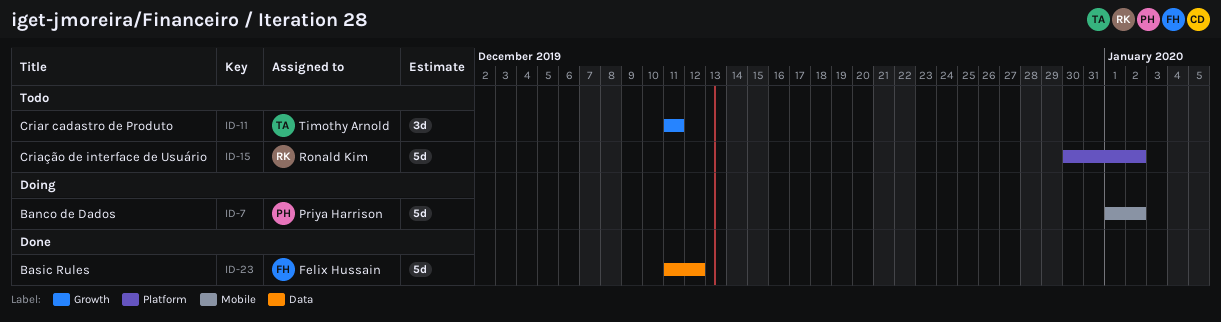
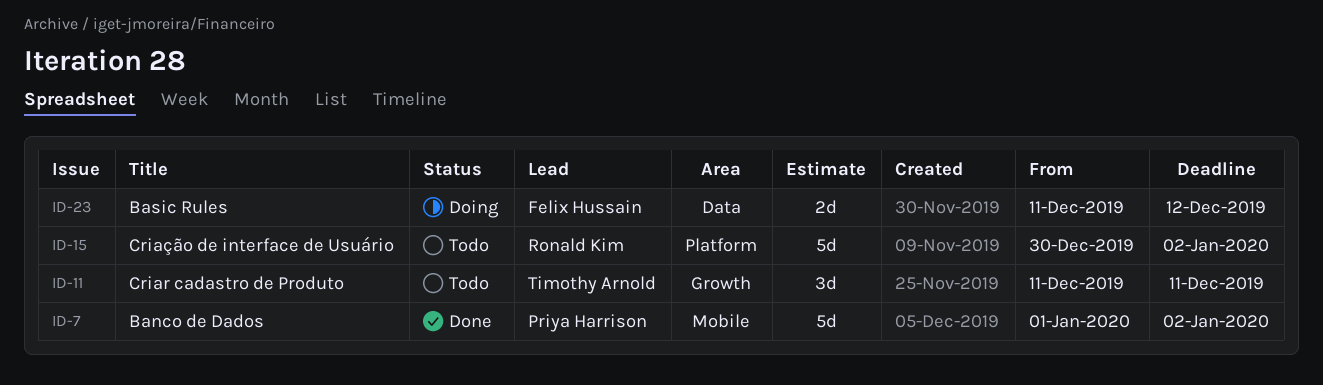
ID-7, status: Doing -> Done
ID-23, status: Done -> Doing
ID-23, estimate: 5d -> 2d

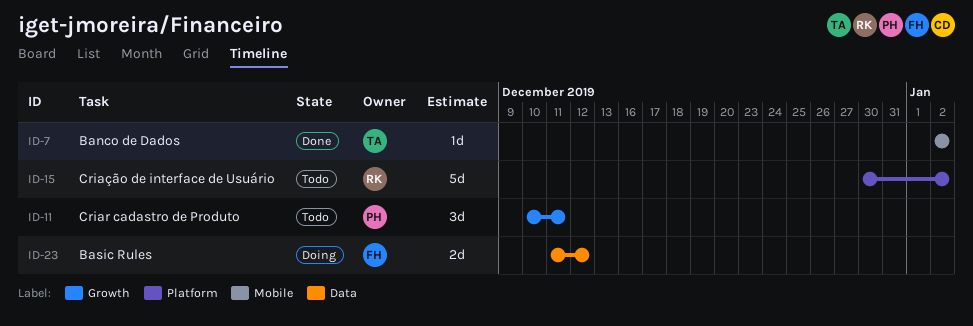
ID-7, owner: Priya Harrison -> Timothy Arnold
ID-7, estimate: 5d -> 1d
ID-7, start: Jan 1 -> Jan 2
ID-11, owner: Timothy Arnold -> Priya Harrison
ID-11, start: Dec 11 -> Dec 10

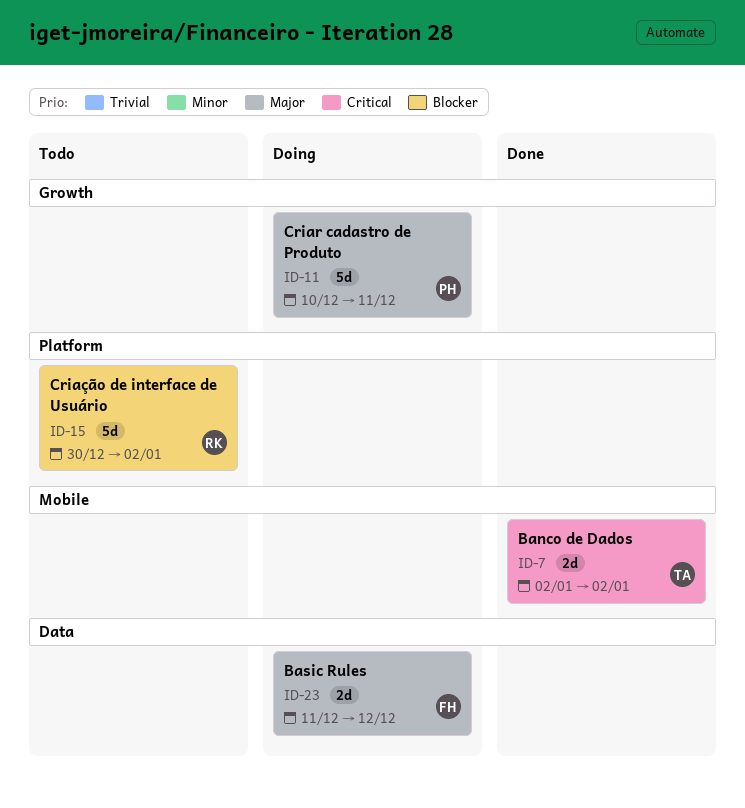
ID-7, estimate: 1d -> 2d
ID-11, status: Todo -> Doing
ID-11, estimate: 3d -> 5d

